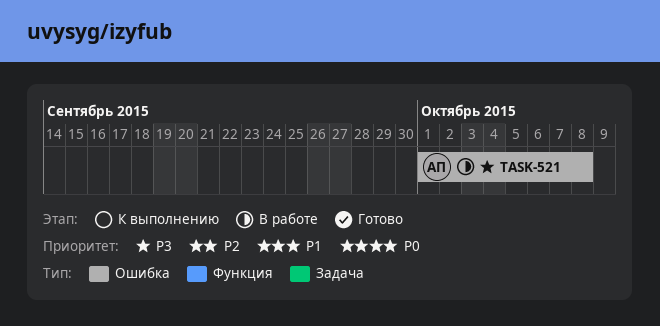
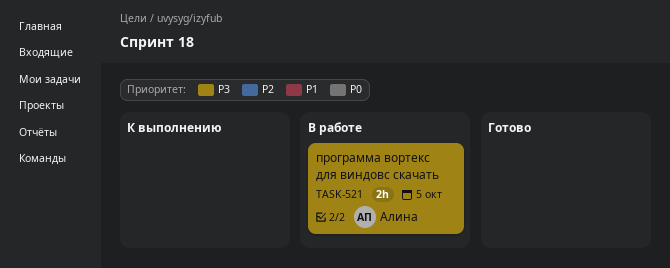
TASK-521, due: Oct 8 -> Oct 5

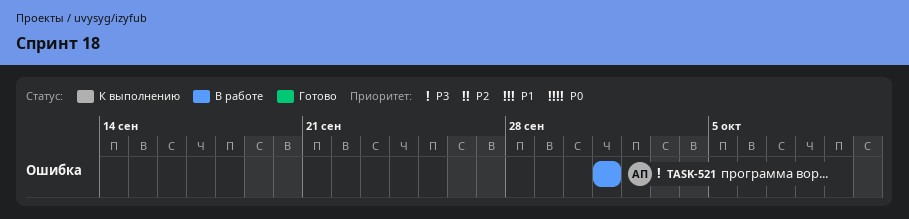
TASK-521, due: Oct 5 -> Oct 1

